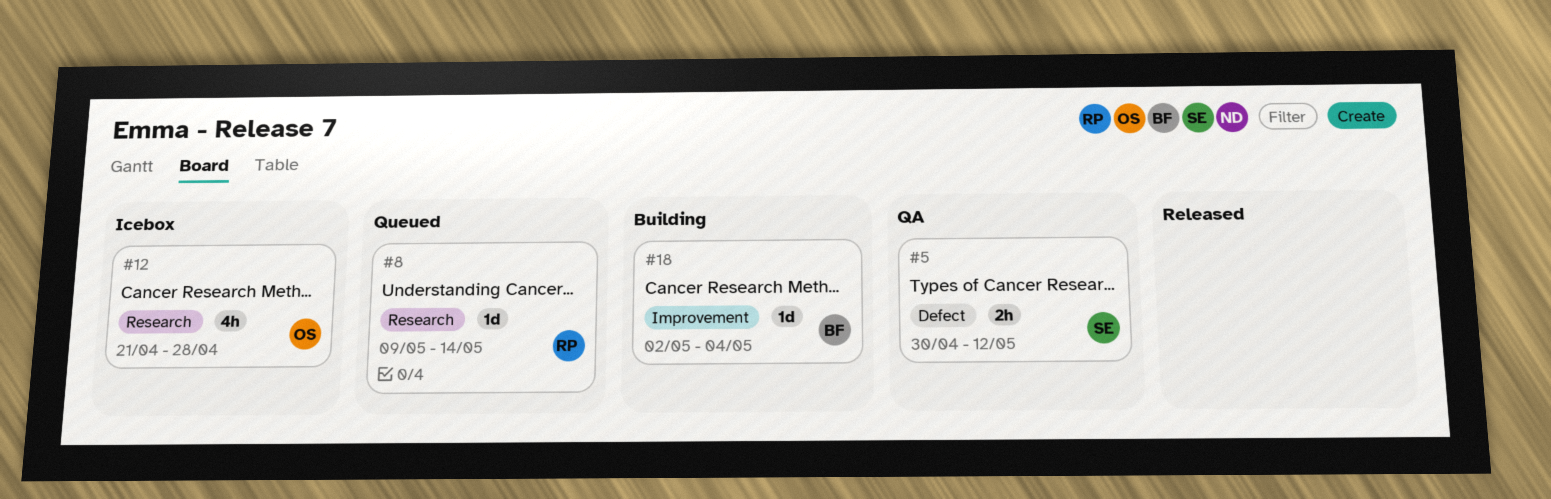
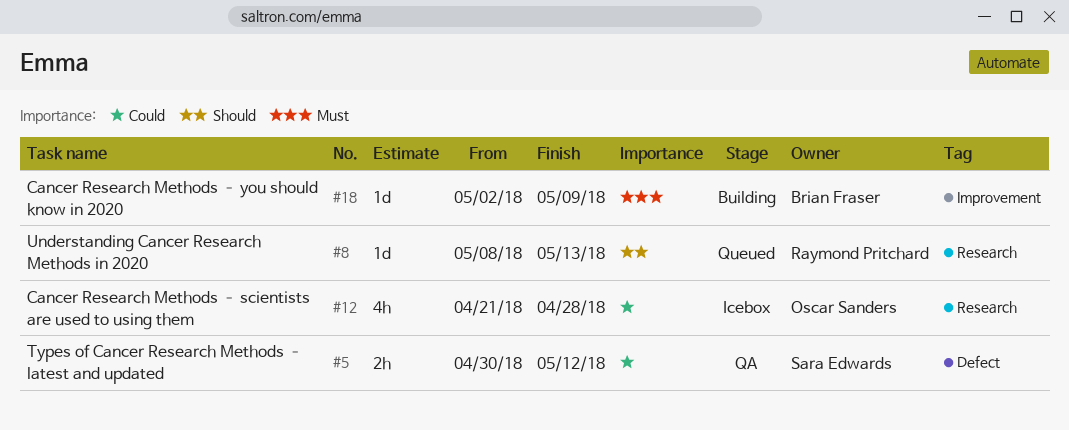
#8, start: May 9 -> May 8
#8, due: May 14 -> May 13
#18, due: May 4 -> May 9

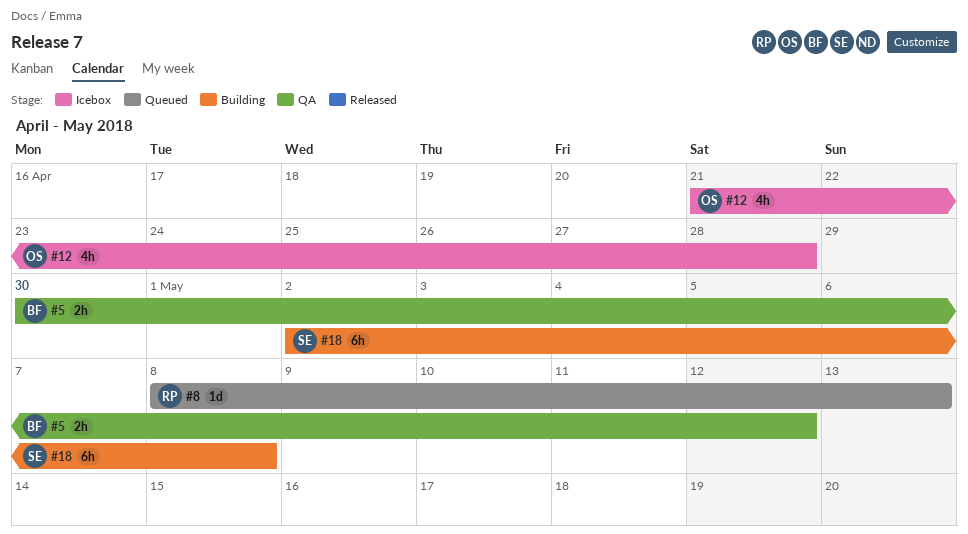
#5, owner: Sara Edwards -> Brian Fraser
#18, owner: Brian Fraser -> Sara Edwards
#18, estimate: 1d -> 6h
#18, due: May 9 -> May 8

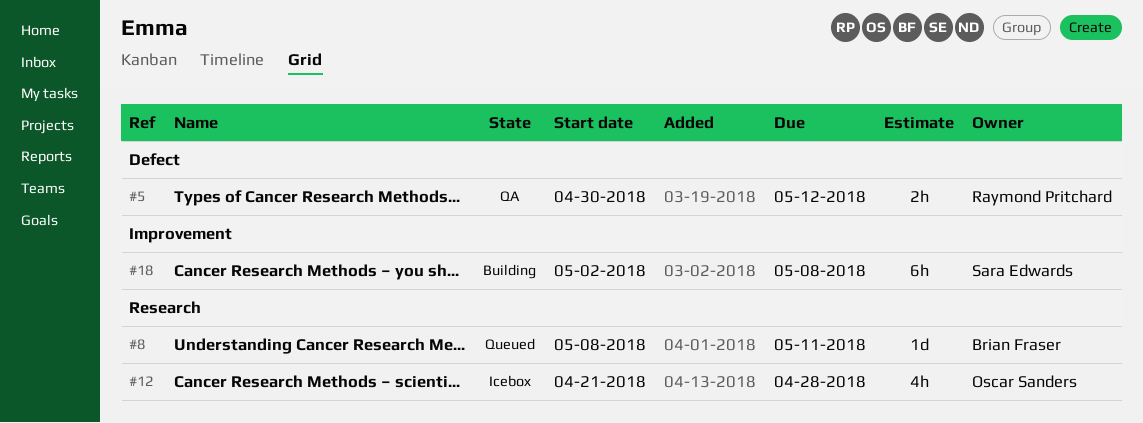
#5, owner: Brian Fraser -> Raymond Pritchard
#8, owner: Raymond Pritchard -> Brian Fraser
#8, due: May 13 -> May 11

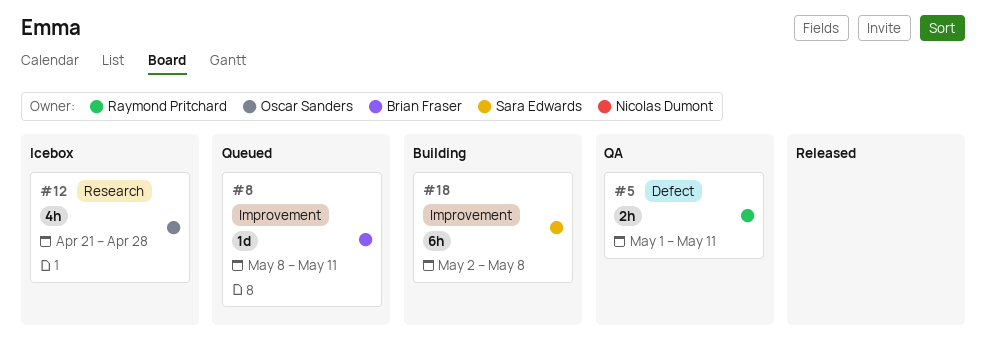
#5, start: Apr 30 -> May 1
#5, due: May 12 -> May 11
#8, label: Research -> Improvement

